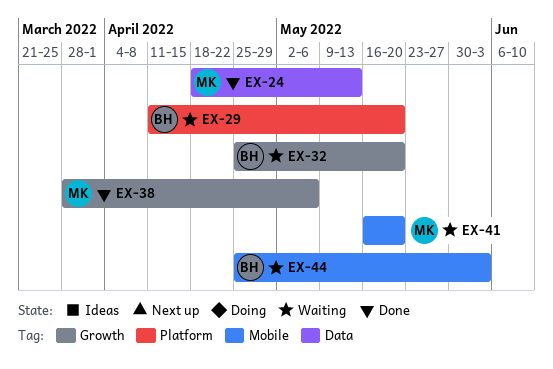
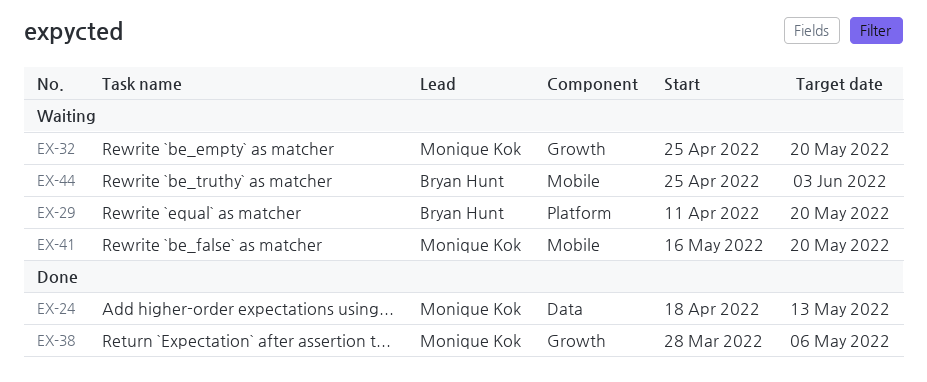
EX-32, owner: Bryan Hunt -> Monique Kok

